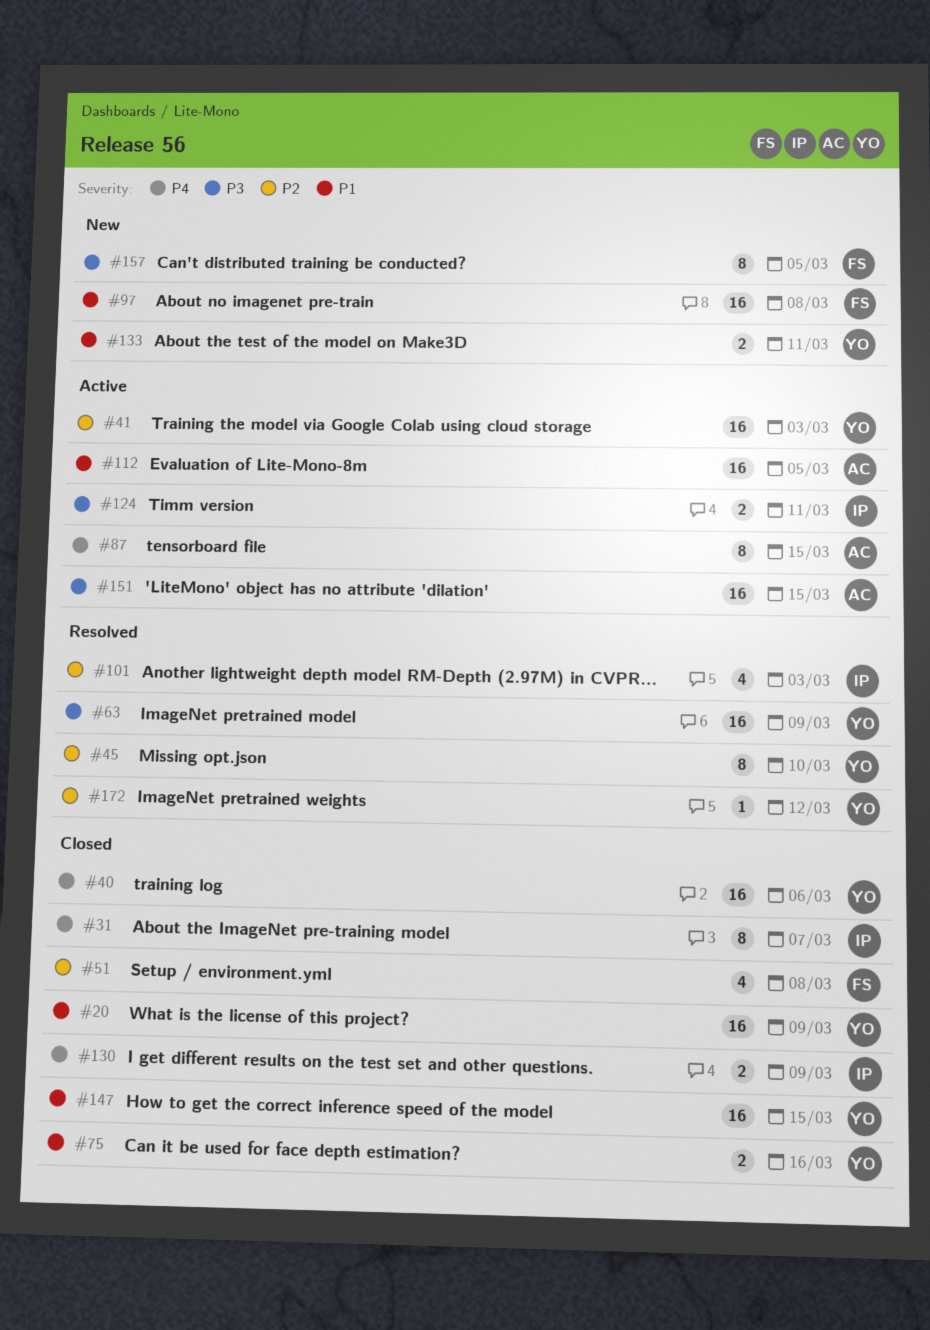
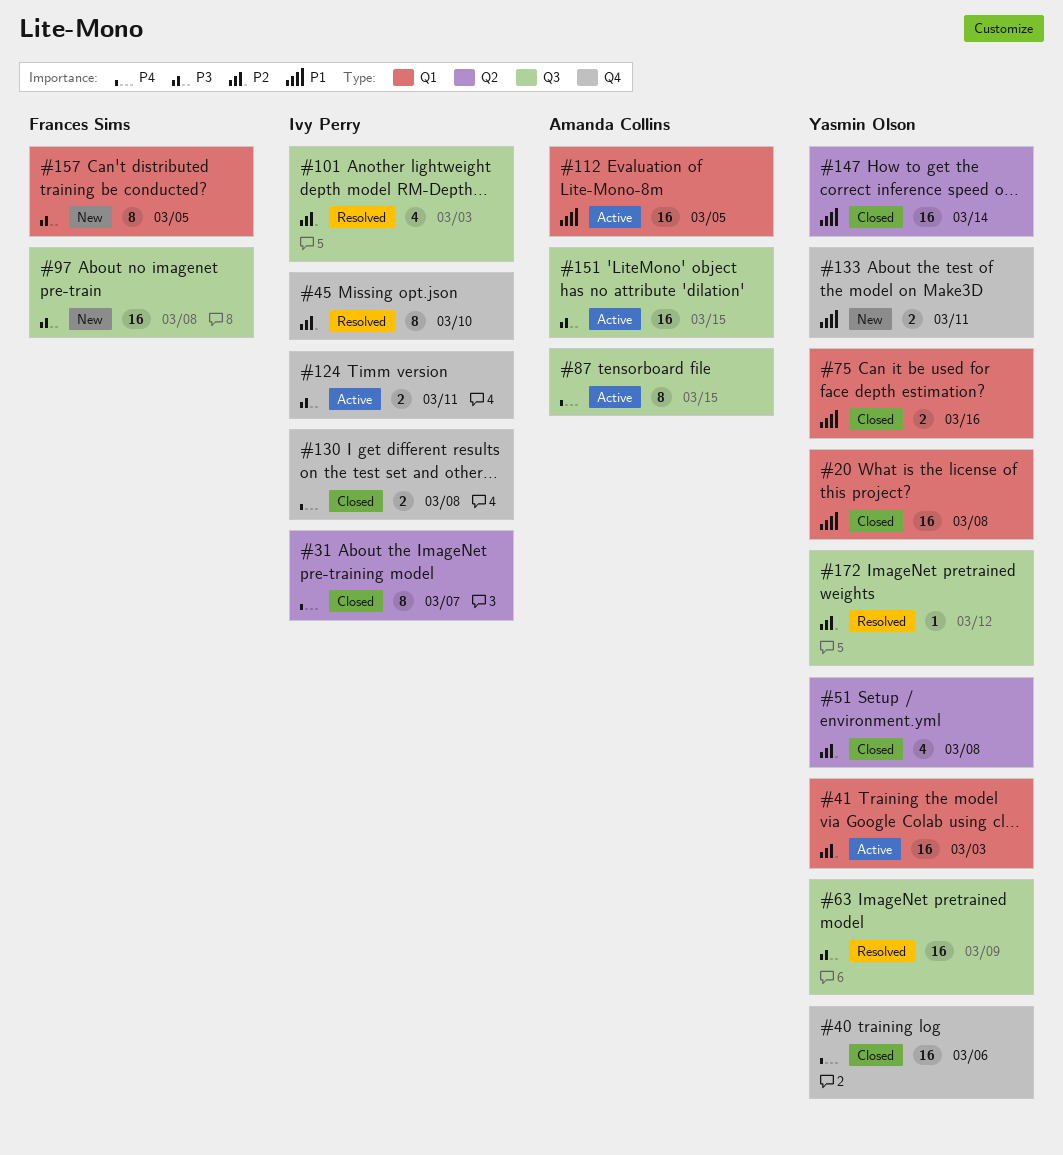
#20, due: Mar 9 -> Mar 8
#45, owner: Yasmin Olson -> Ivy Perry
#51, owner: Frances Sims -> Yasmin Olson
#97, priority: P1 -> P3
#130, due: Mar 9 -> Mar 8
#147, due: Mar 15 -> Mar 14

